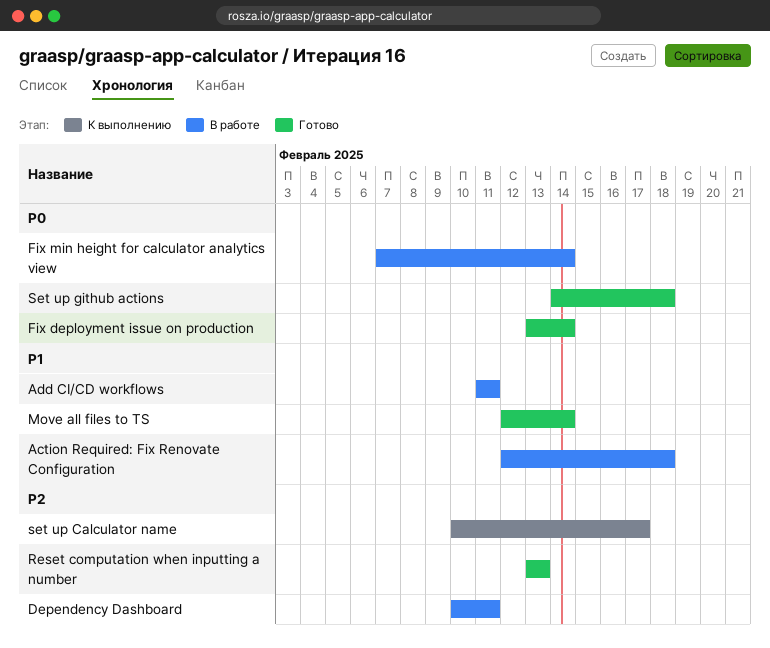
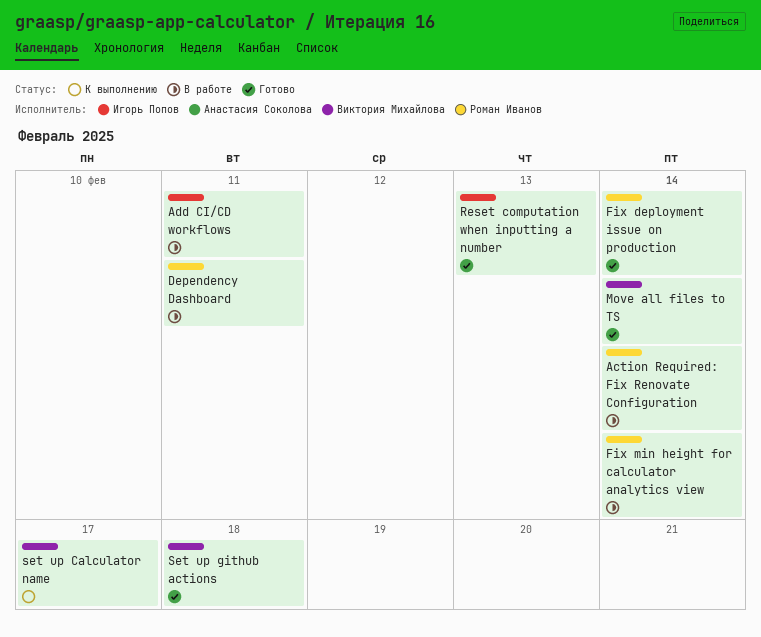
Action Required: Fix Renovate Configuration, due: Feb 18 -> Feb 14

